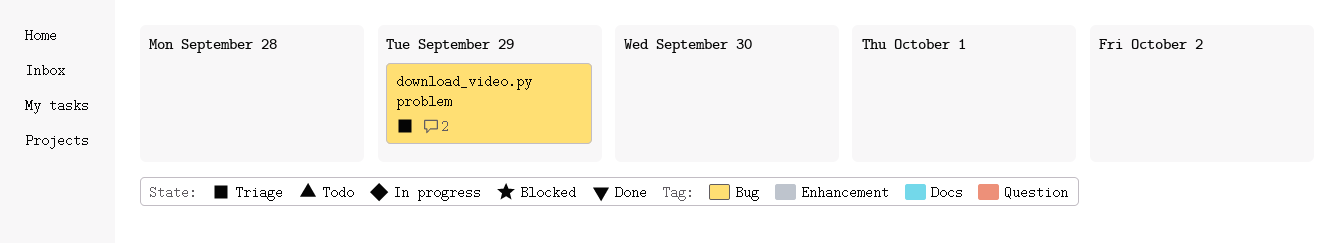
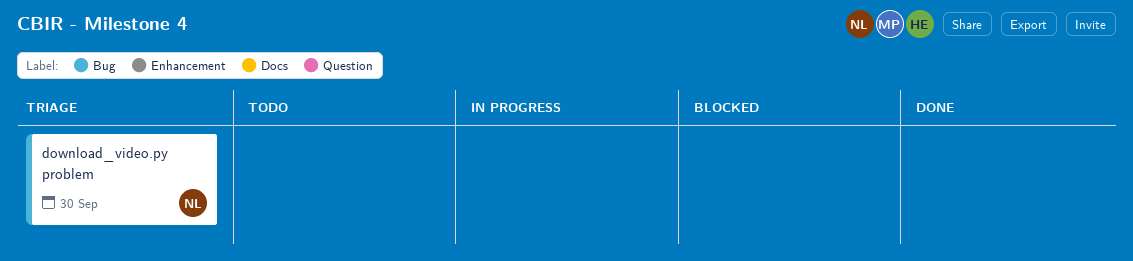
download_video.py problem, due: Sep 29 -> Sep 30

